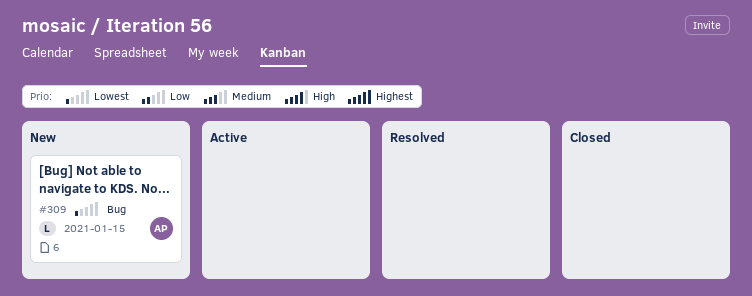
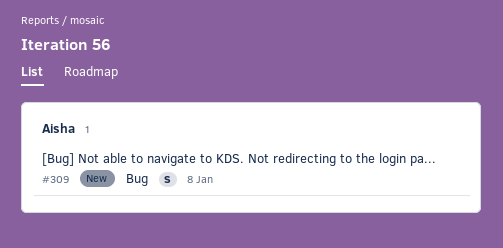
#309, estimate: L -> S
#309, due: Jan 15 -> Jan 8

